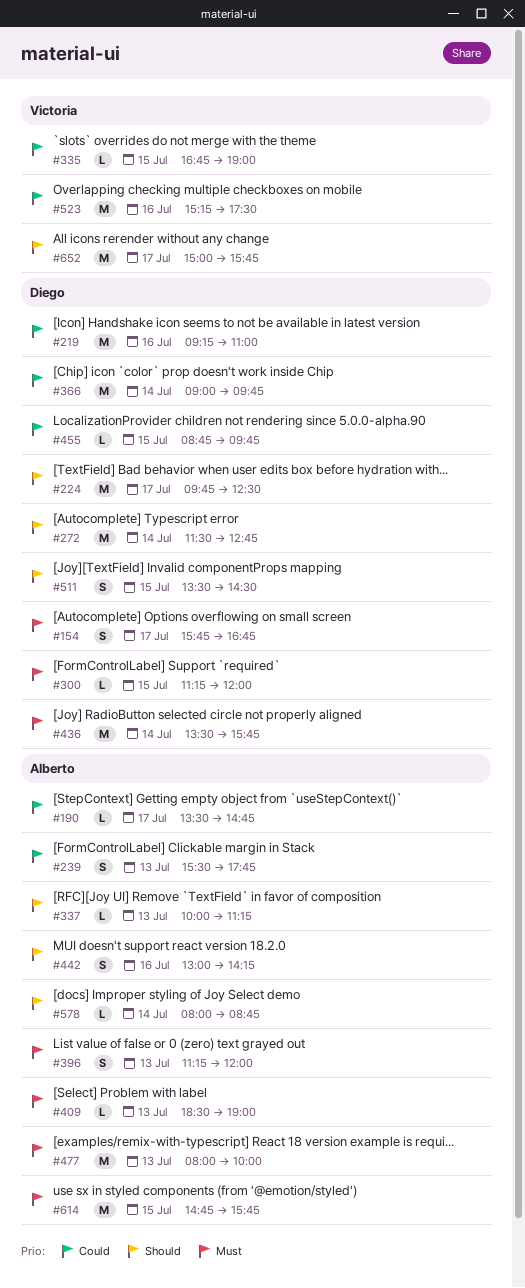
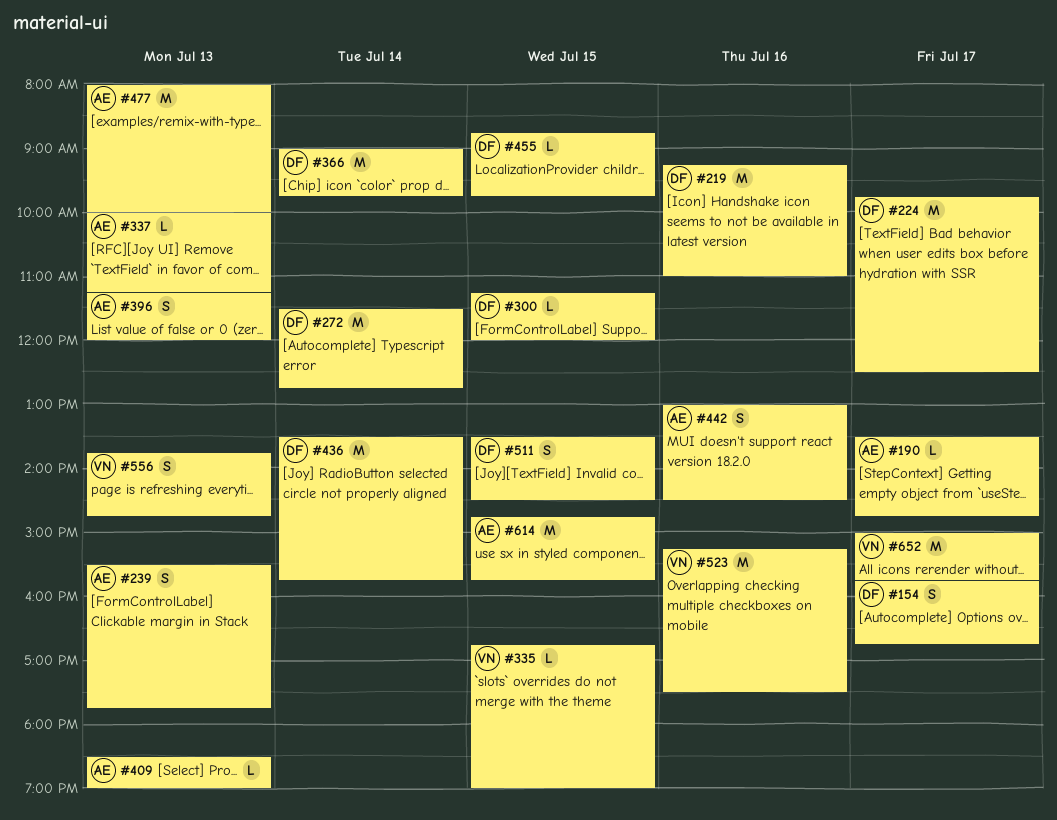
#442, ends: 14:15 -> 14:30
#556: none -> present
#578: present -> none

